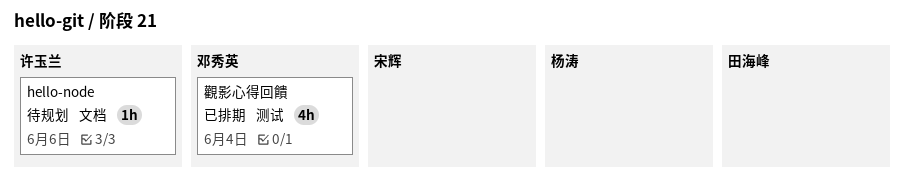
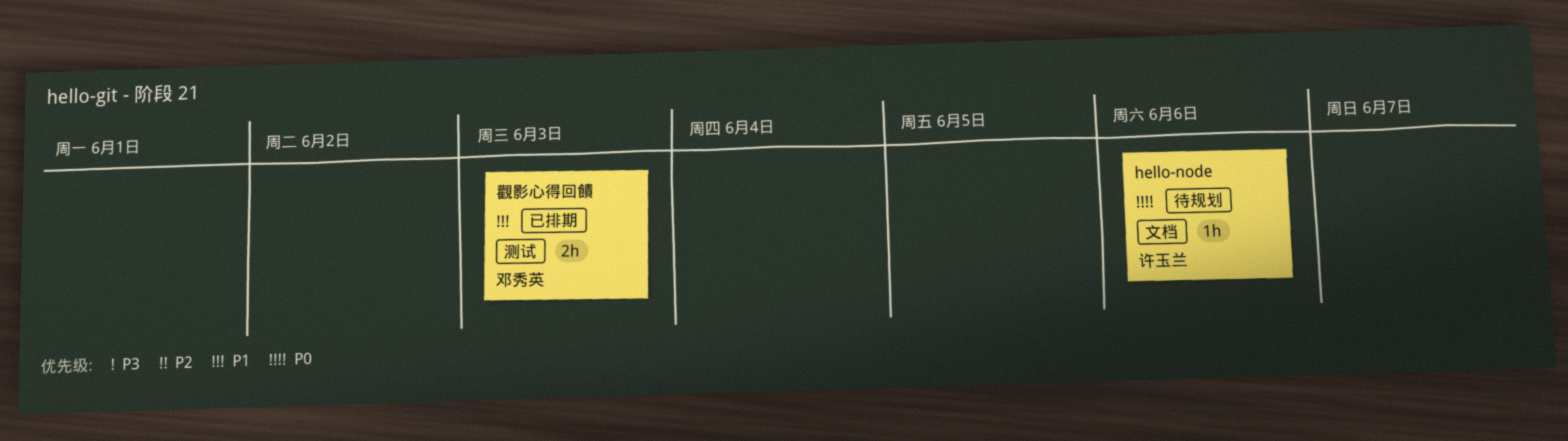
觀影心得回饋, estimate: 4h -> 2h
觀影心得回饋, due: Jun 4 -> Jun 3

